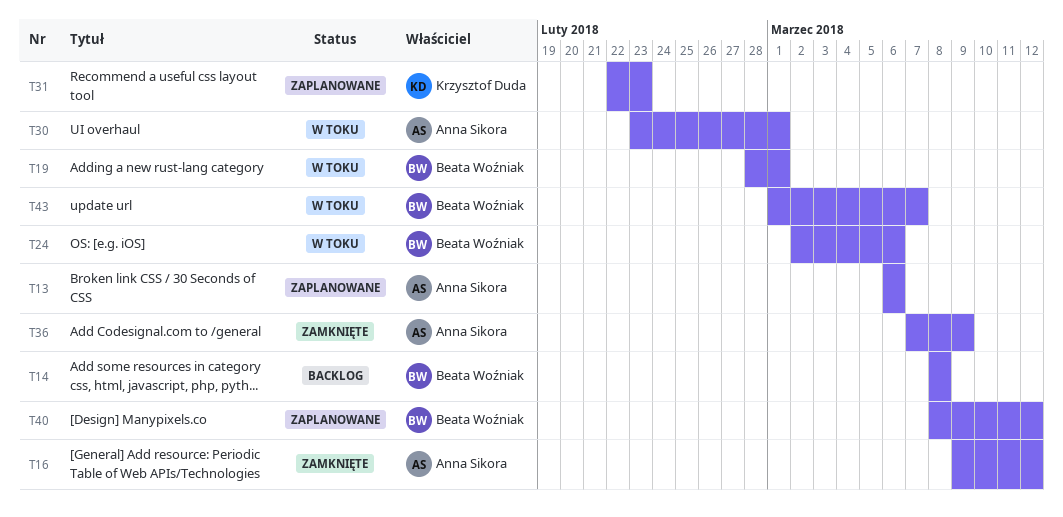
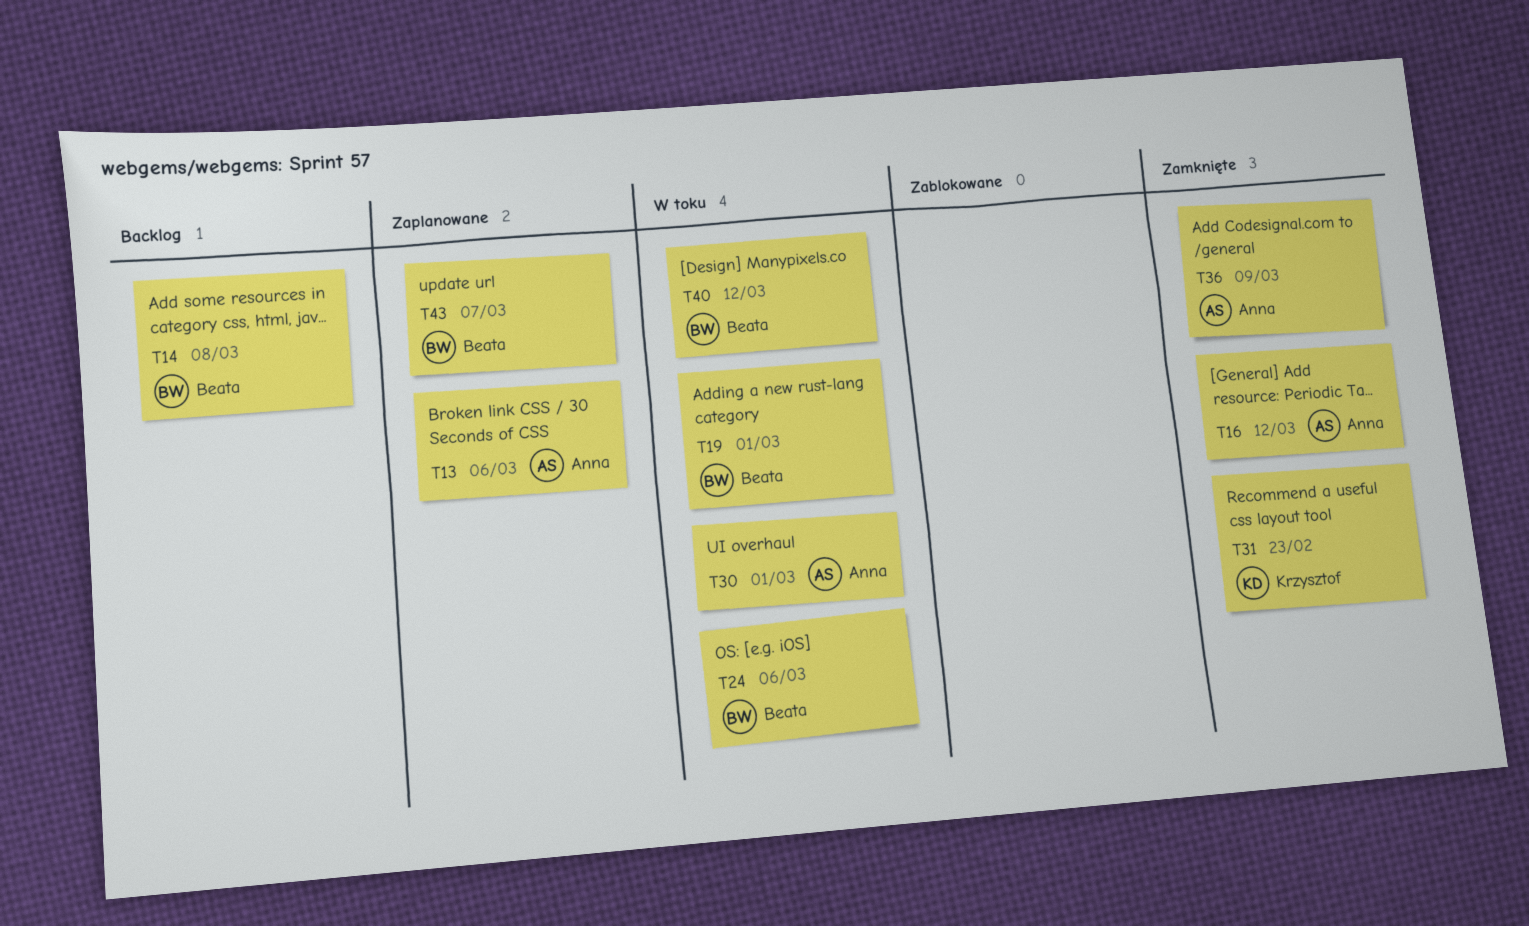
T31, status: Zaplanowane -> Zamknięte
T40, status: Zaplanowane -> W toku
T43, status: W toku -> Zaplanowane

